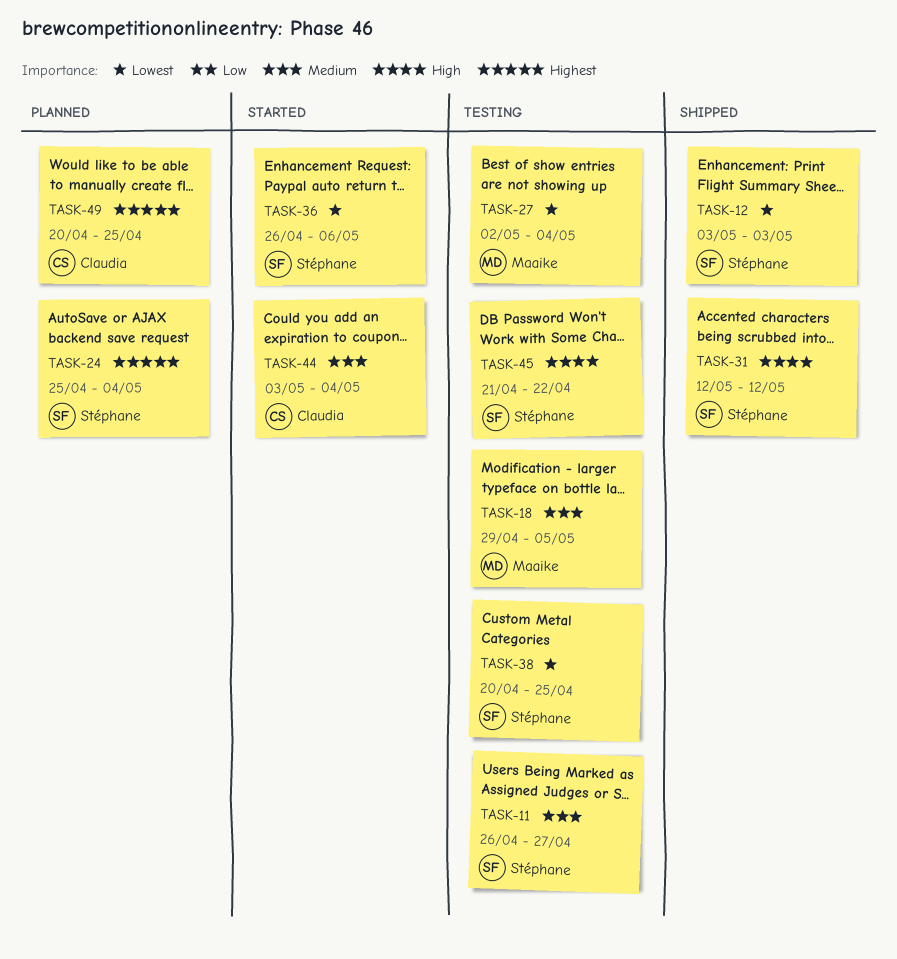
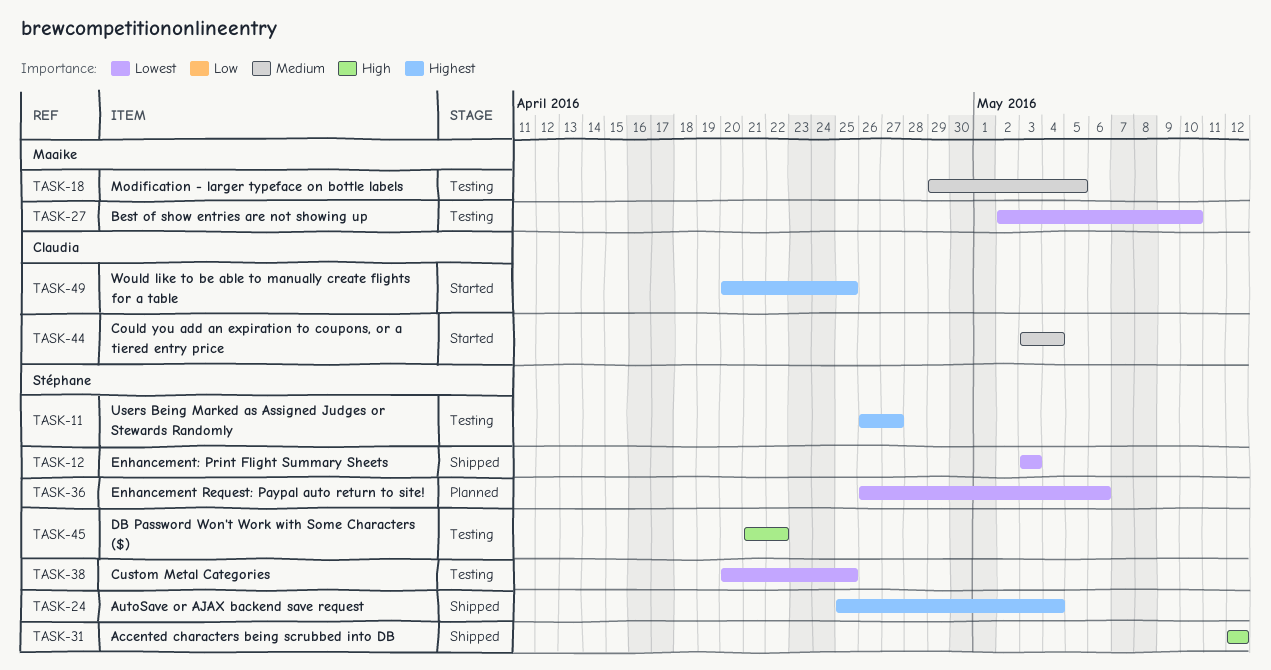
TASK-11, priority: Medium -> Highest
TASK-24, status: Planned -> Shipped
TASK-27, due: May 4 -> May 10
TASK-36, status: Started -> Planned
TASK-49, status: Planned -> Started

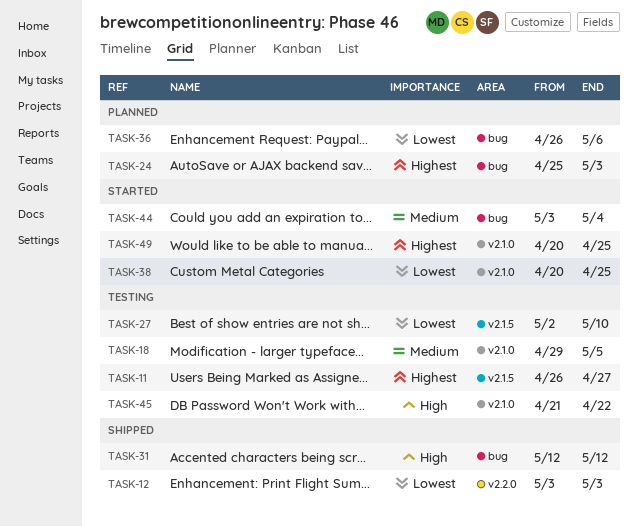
TASK-24, status: Shipped -> Planned
TASK-24, due: May 4 -> May 3
TASK-38, status: Testing -> Started

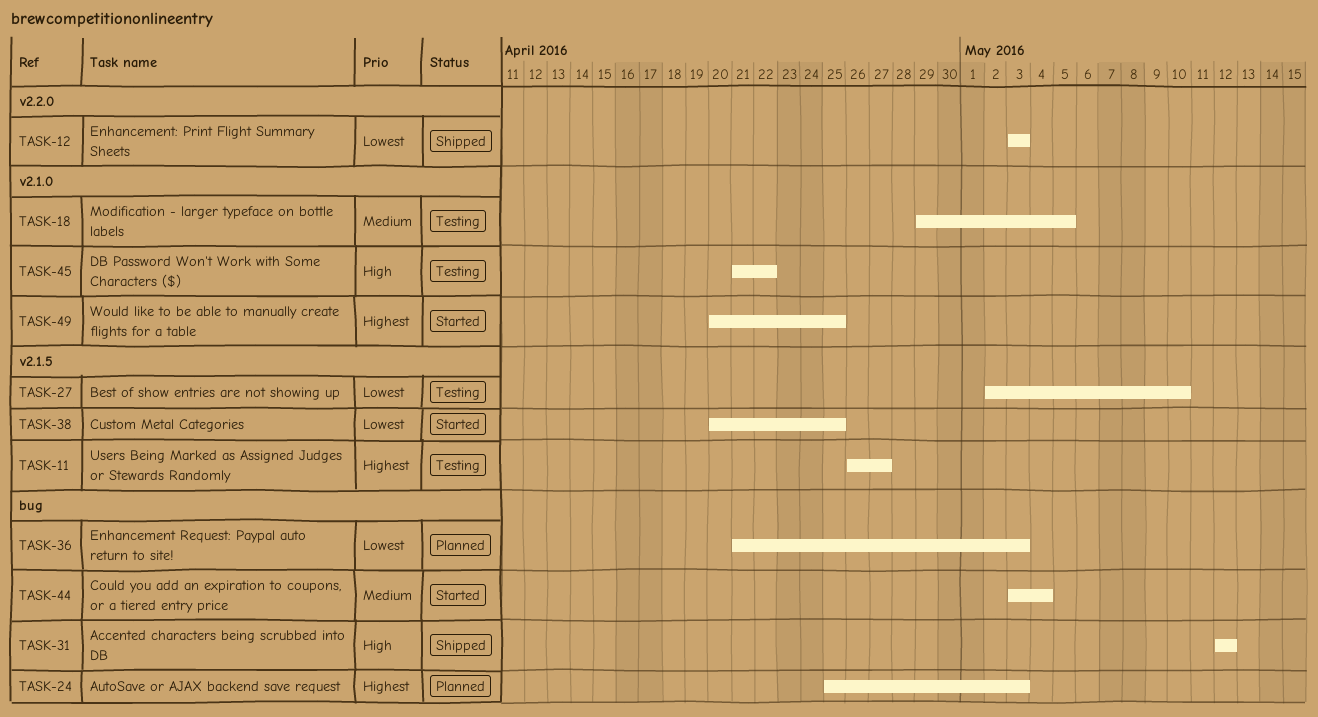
TASK-36, start: Apr 26 -> Apr 21
TASK-36, due: May 6 -> May 3
TASK-38, label: v2.1.0 -> v2.1.5

